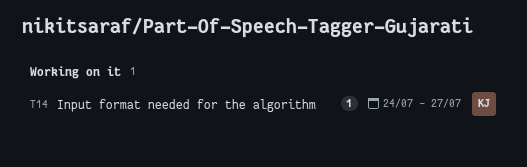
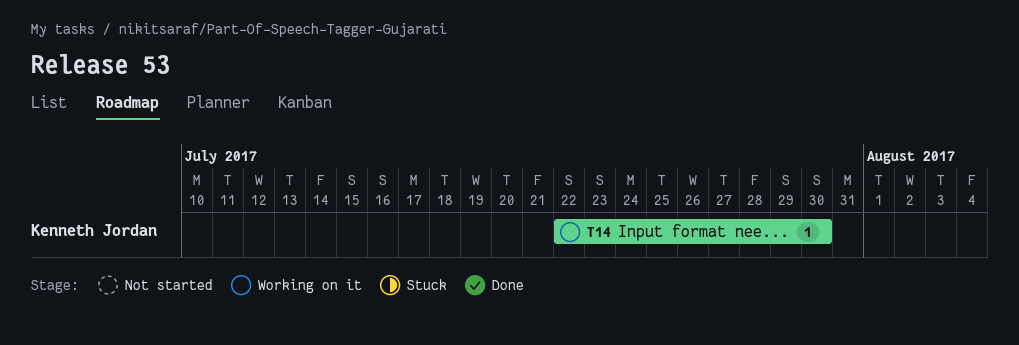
T14, start: Jul 24 -> Jul 22
T14, due: Jul 27 -> Jul 30

